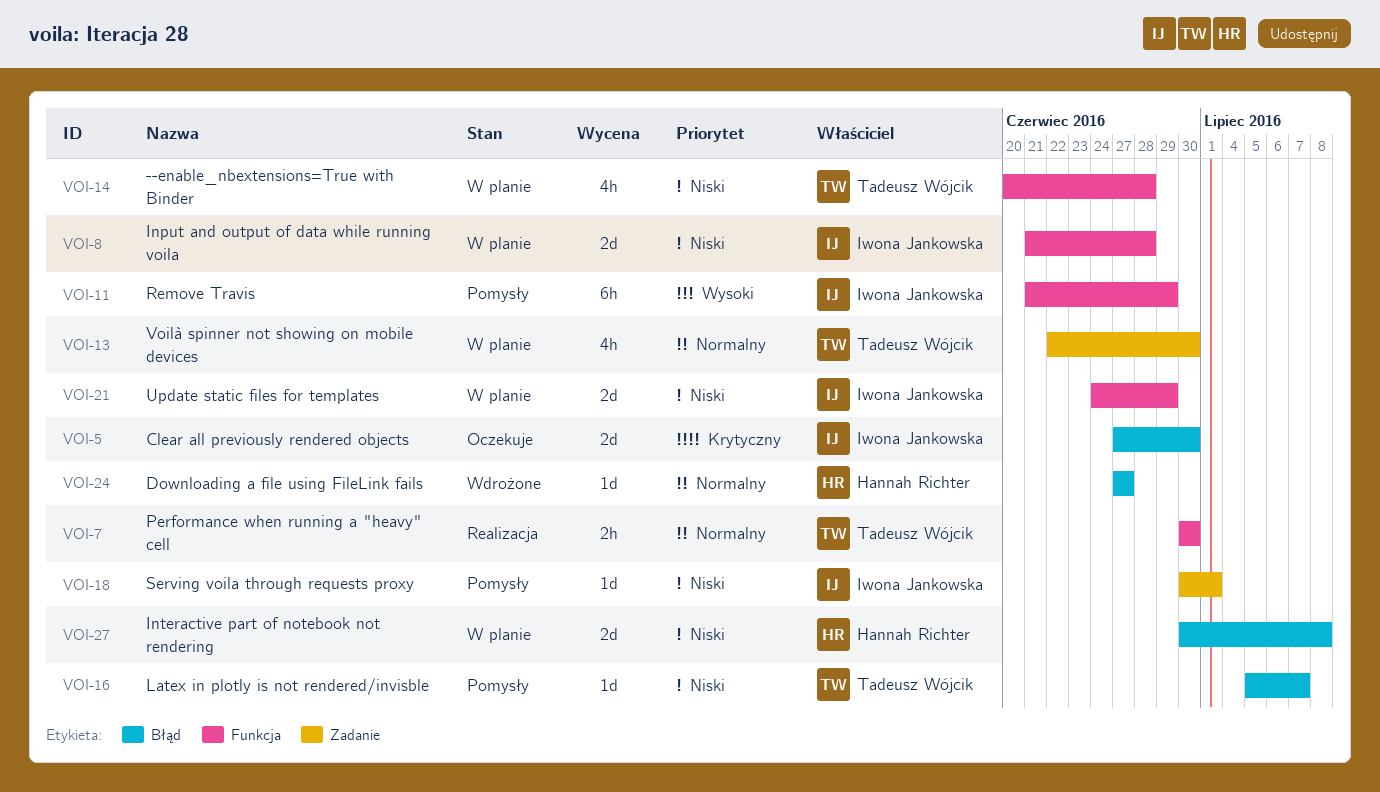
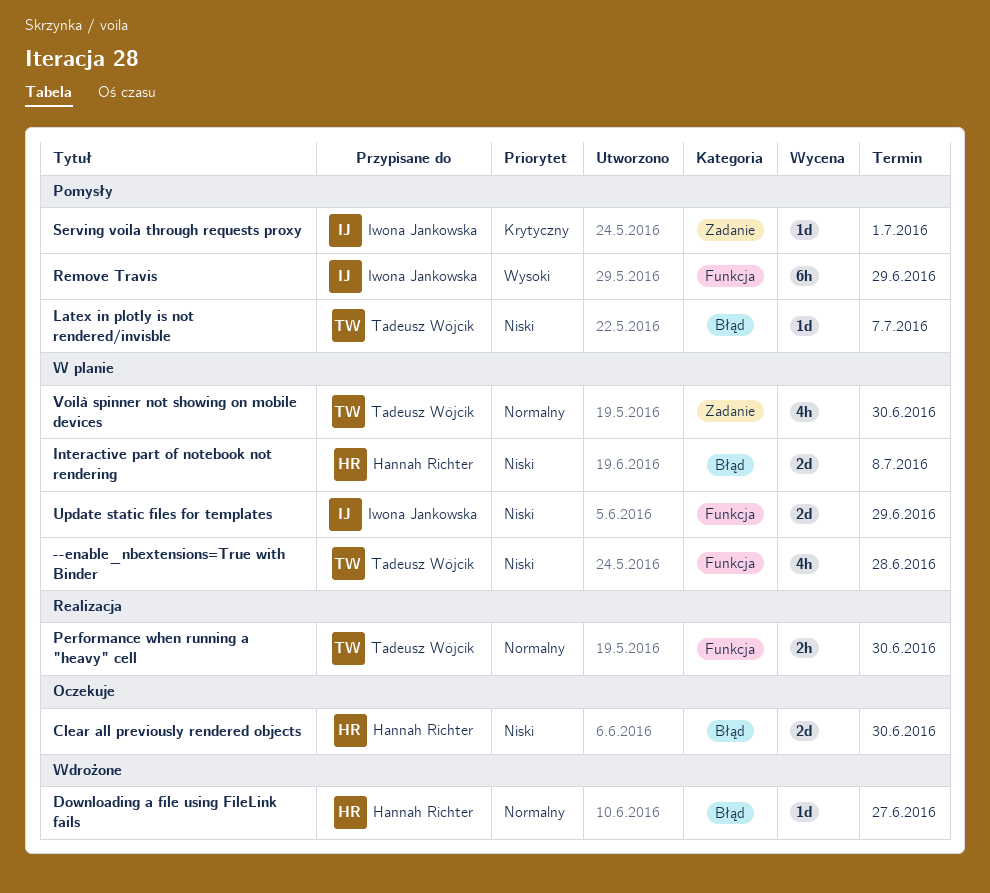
Clear all previously rendered objects, owner: Iwona Jankowska -> Hannah Richter
Clear all previously rendered objects, priority: Krytyczny -> Niski
Input and output of data while running voila: present -> none
Serving voila through requests proxy, priority: Niski -> Krytyczny

